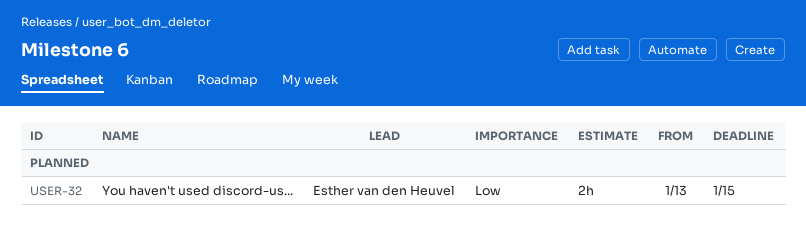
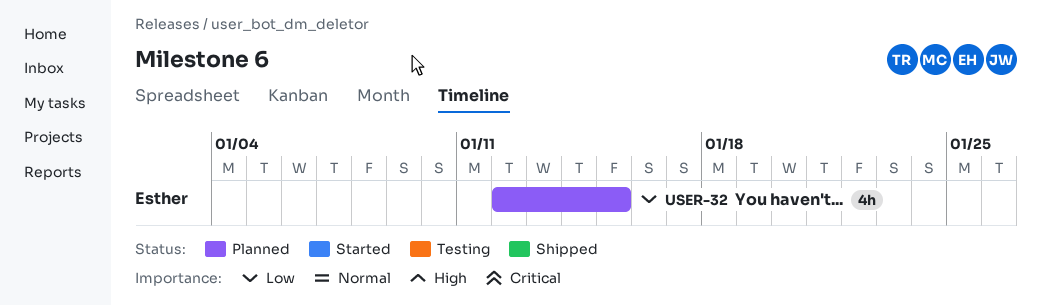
USER-32, estimate: 2h -> 4h
USER-32, start: Jan 13 -> Jan 12

